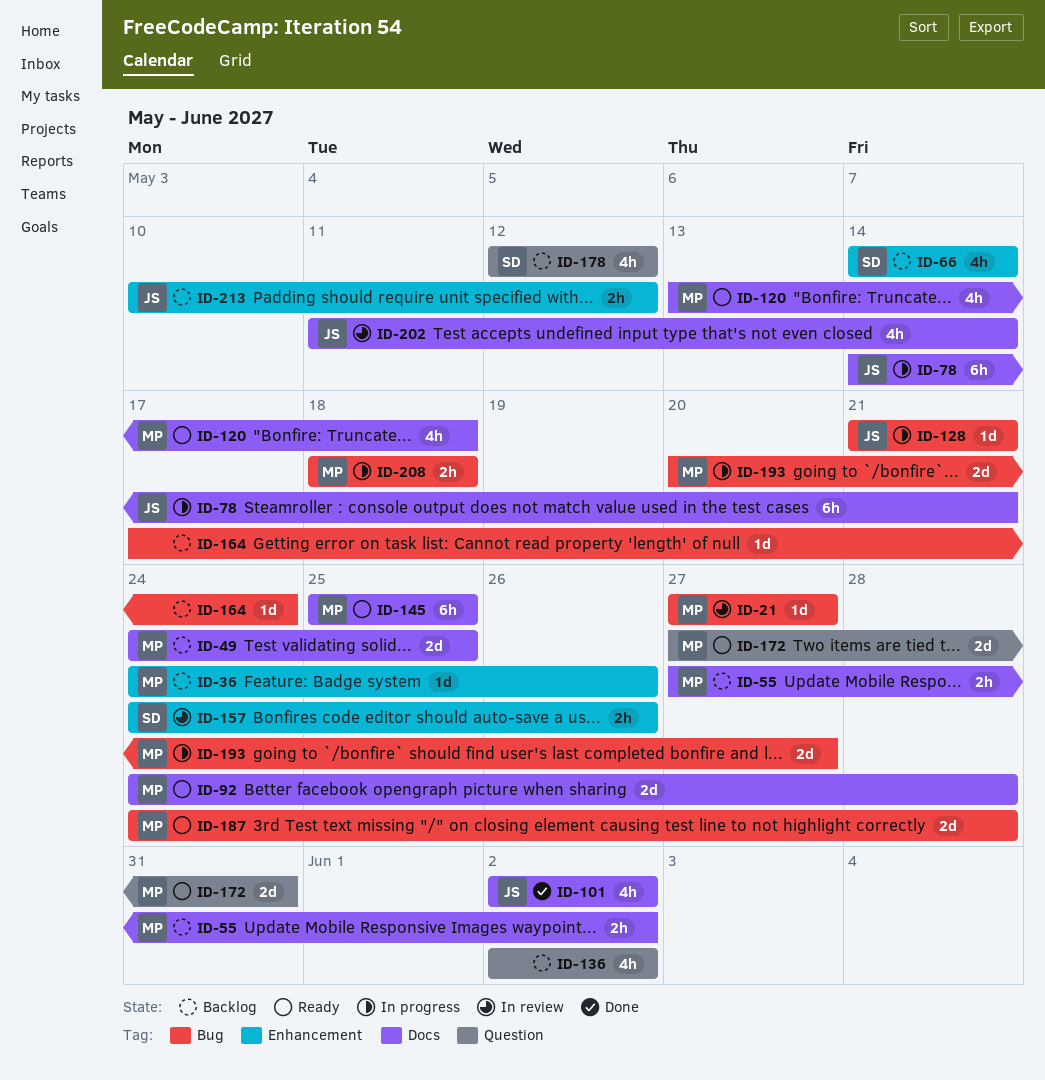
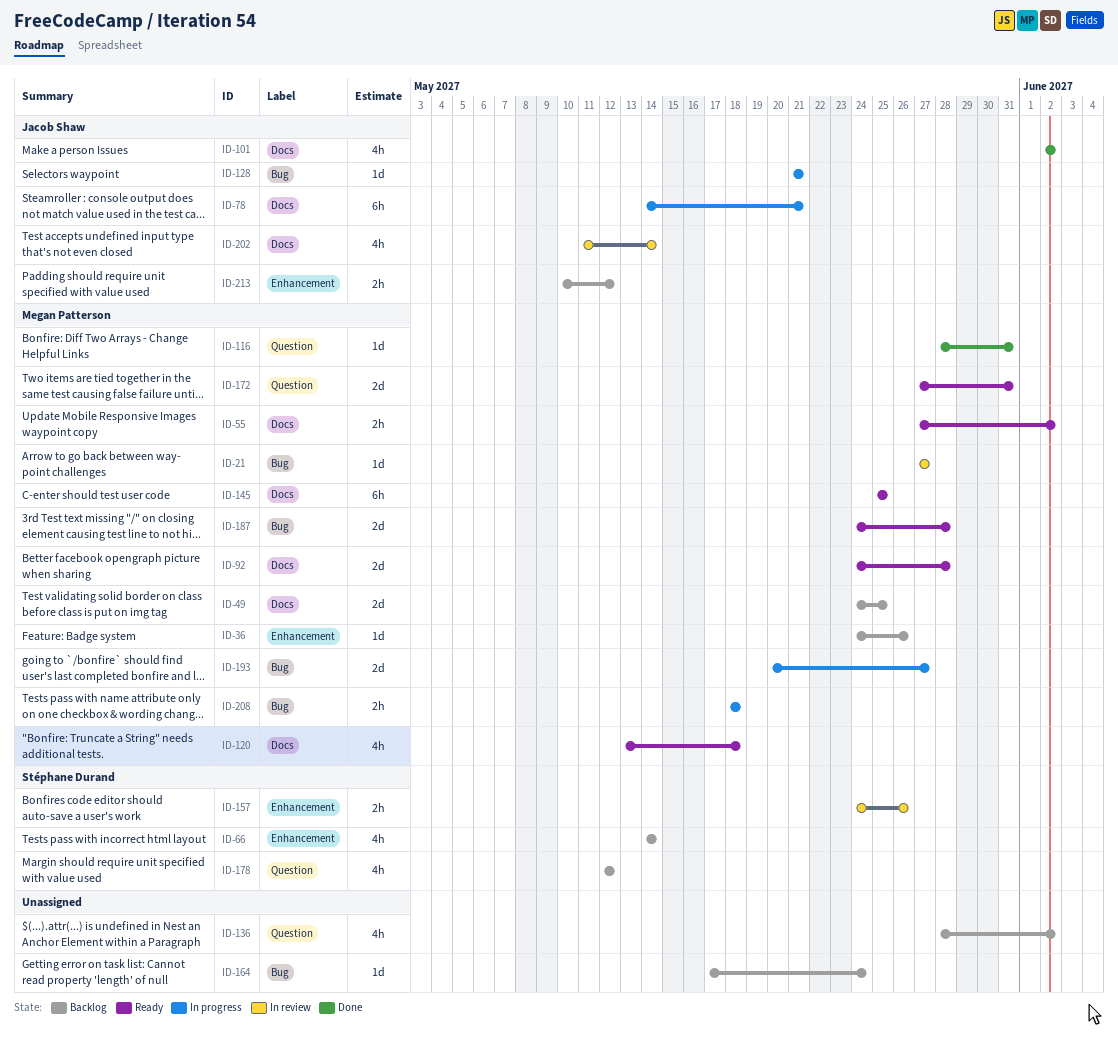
ID-55, status: Backlog -> Ready
ID-116: none -> present
ID-136, start: Jun 2 -> May 28

